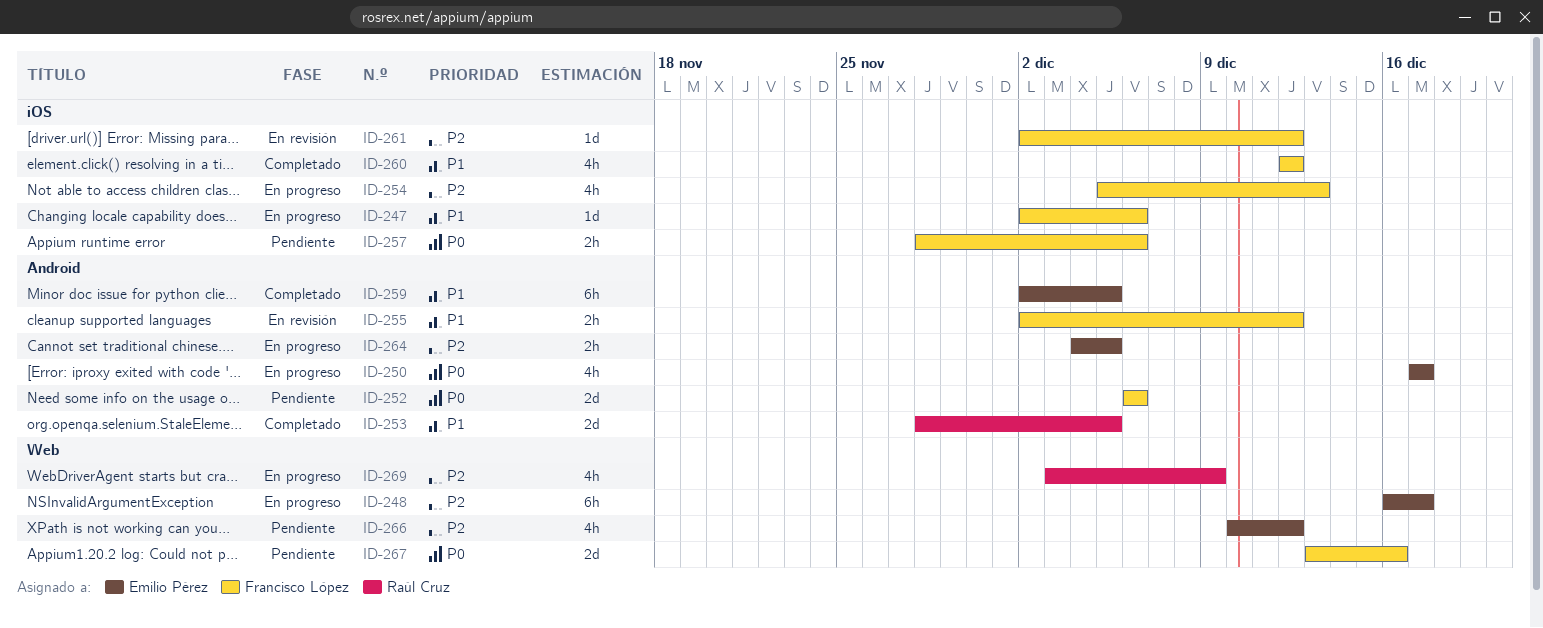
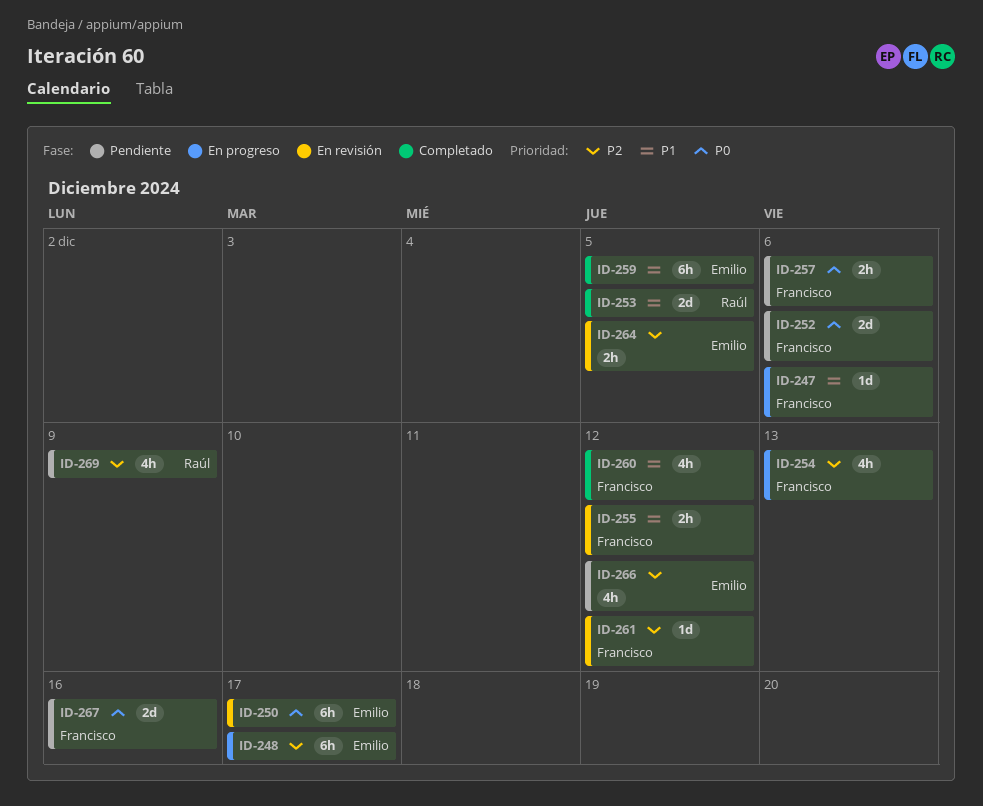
ID-250, status: En progreso -> En revisión
ID-250, estimate: 4h -> 6h
ID-264, status: En progreso -> En revisión
ID-269, status: En progreso -> Pendiente

